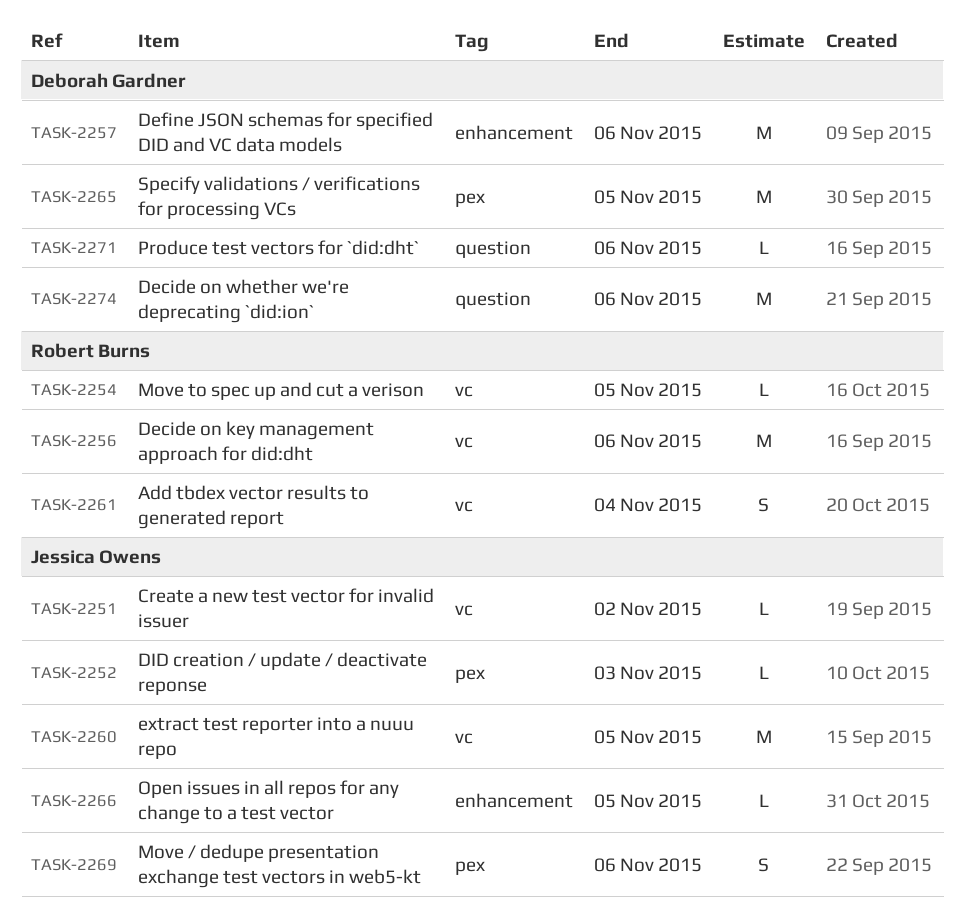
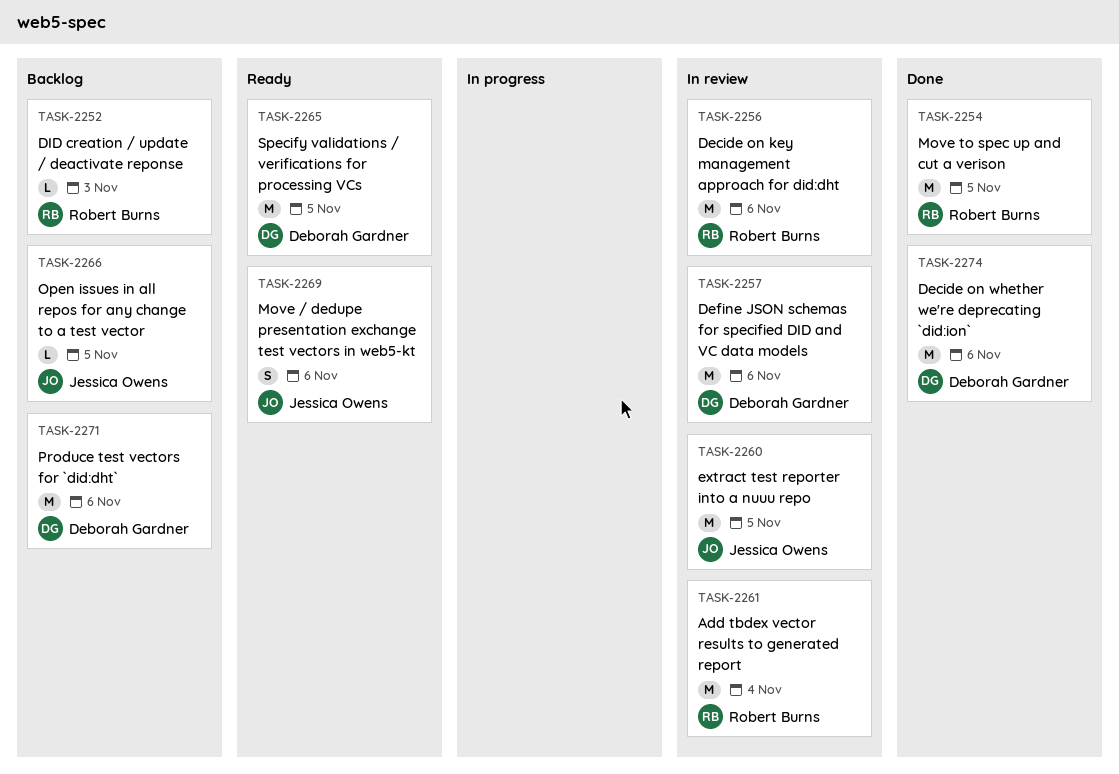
TASK-2251: present -> none
TASK-2252, owner: Jessica Owens -> Robert Burns
TASK-2254, estimate: L -> M
TASK-2261, estimate: S -> M
TASK-2271, estimate: L -> M

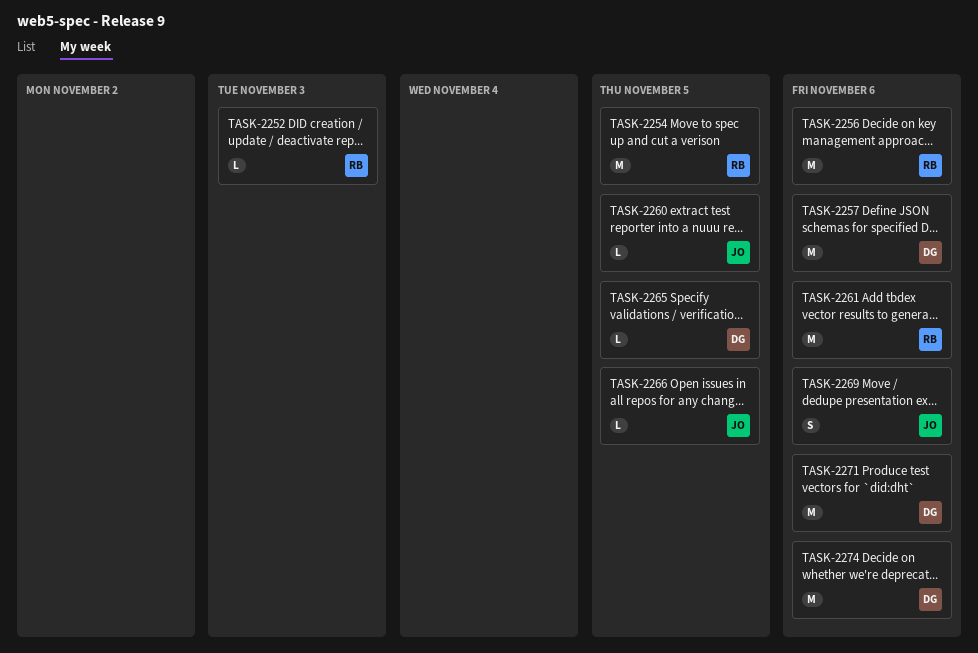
TASK-2260, estimate: M -> L
TASK-2261, due: Nov 4 -> Nov 6
TASK-2265, estimate: M -> L

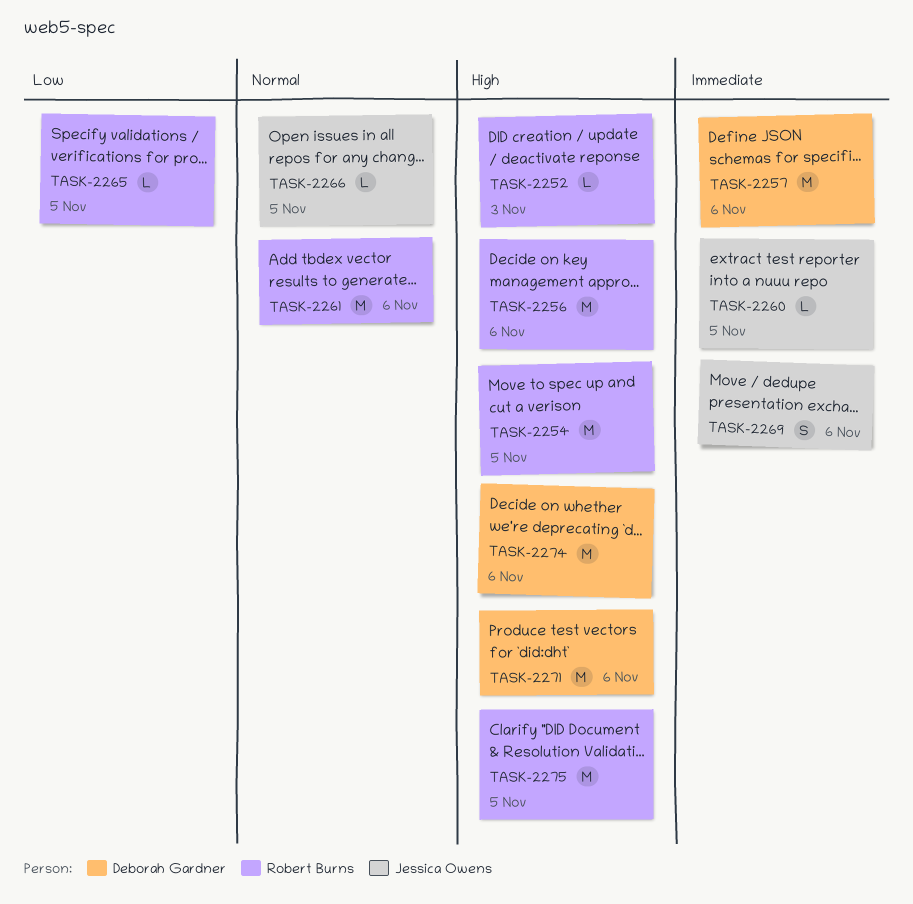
TASK-2265, owner: Deborah Gardner -> Robert Burns
TASK-2275: none -> present

